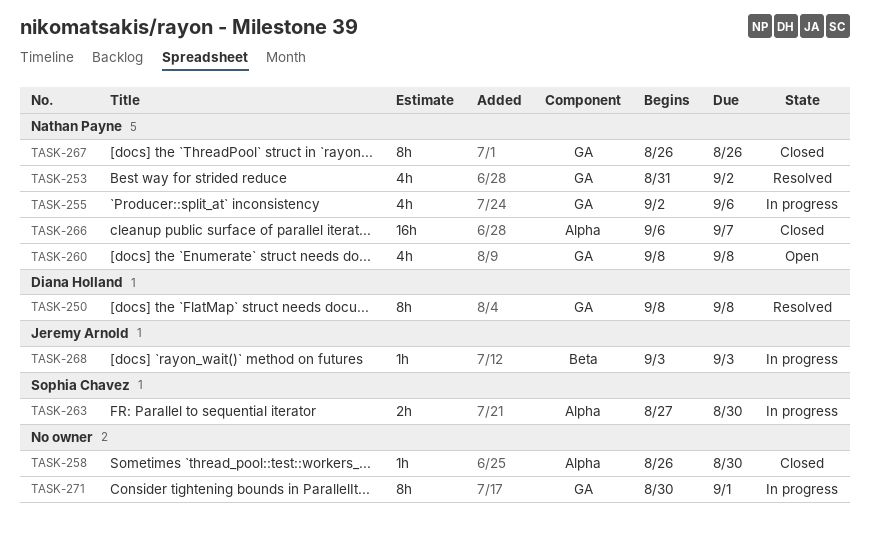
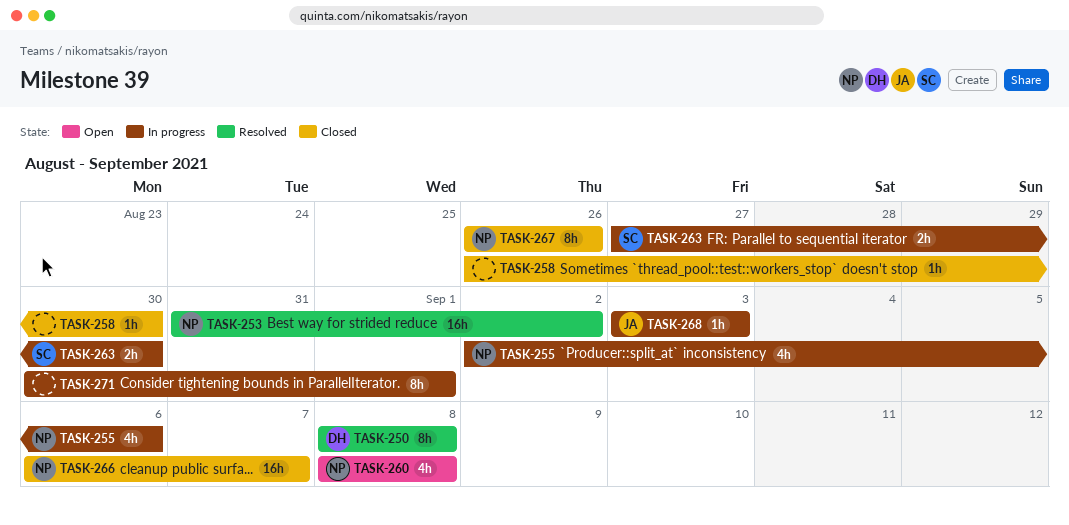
TASK-253, estimate: 4h -> 16h

